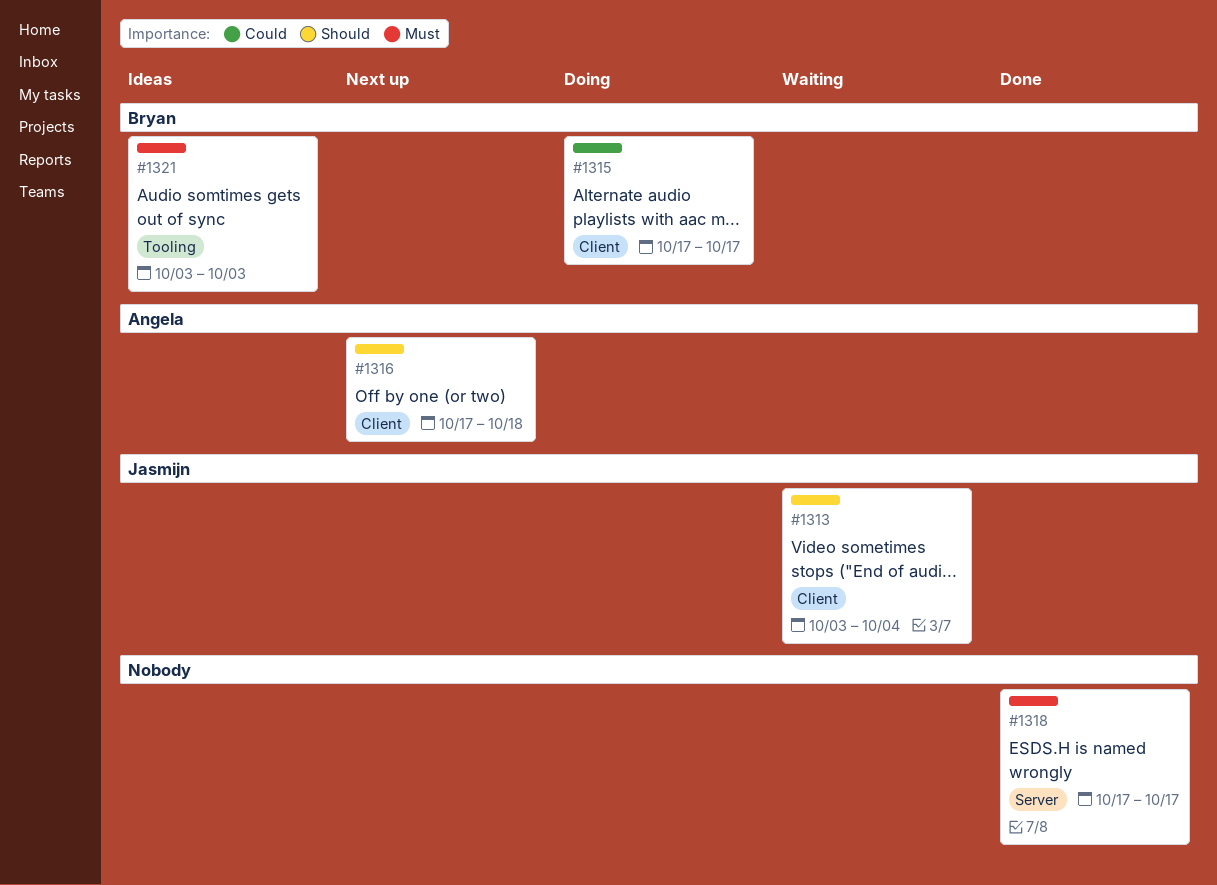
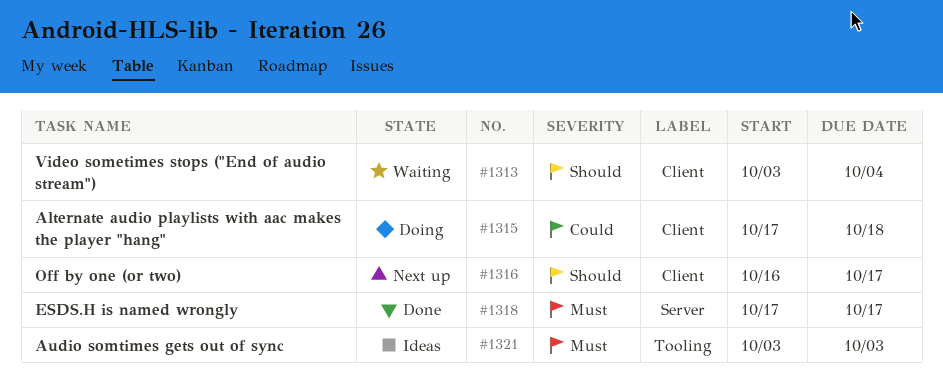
#1315, due: Oct 17 -> Oct 18
#1316, start: Oct 17 -> Oct 16
#1316, due: Oct 18 -> Oct 17

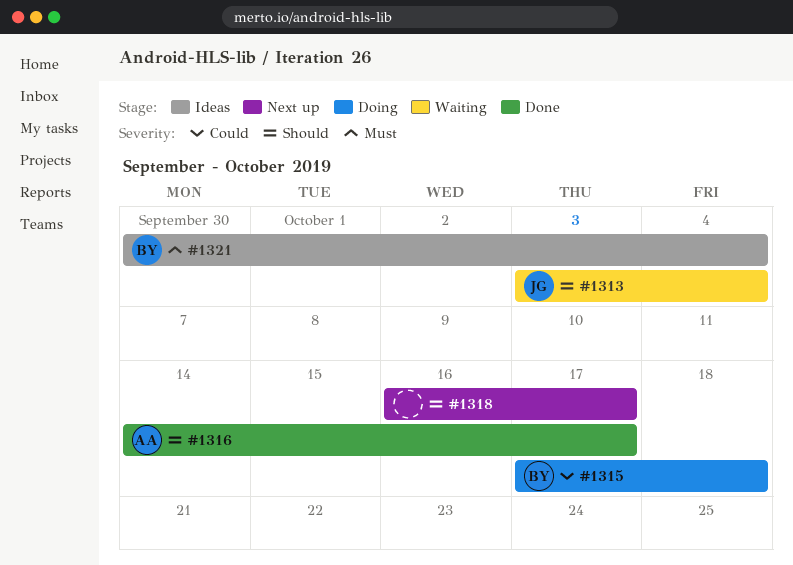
#1316, status: Next up -> Done
#1316, start: Oct 16 -> Oct 14
#1318, status: Done -> Next up
#1318, priority: Must -> Should
#1318, start: Oct 17 -> Oct 16
#1321, start: Oct 3 -> Sep 30
#1321, due: Oct 3 -> Oct 4

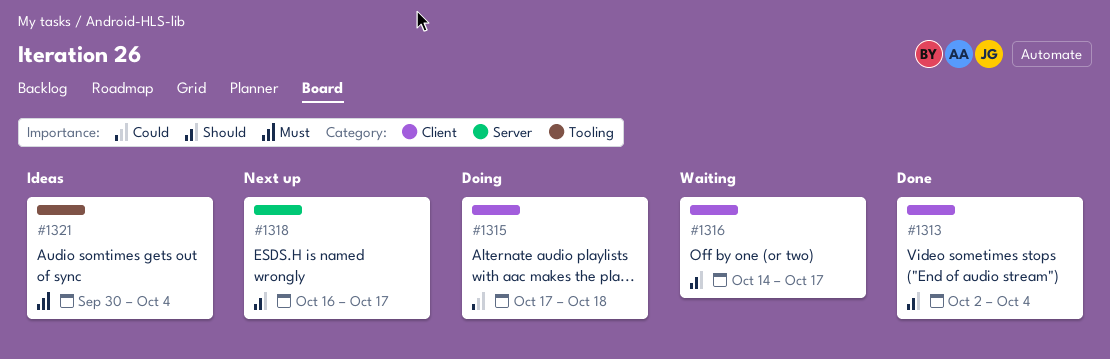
#1313, status: Waiting -> Done
#1313, start: Oct 3 -> Oct 2
#1316, status: Done -> Waiting

